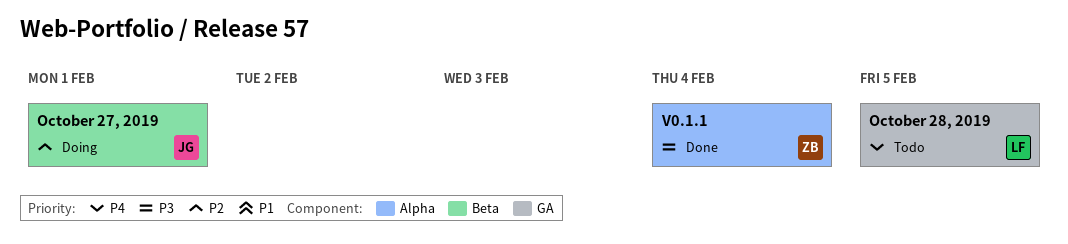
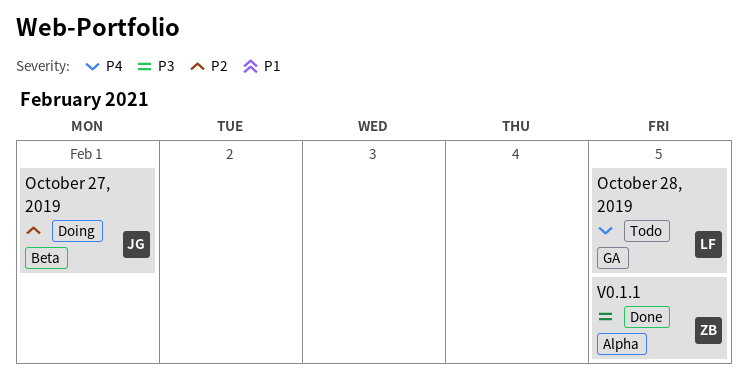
V0.1.1, due: Feb 4 -> Feb 5

